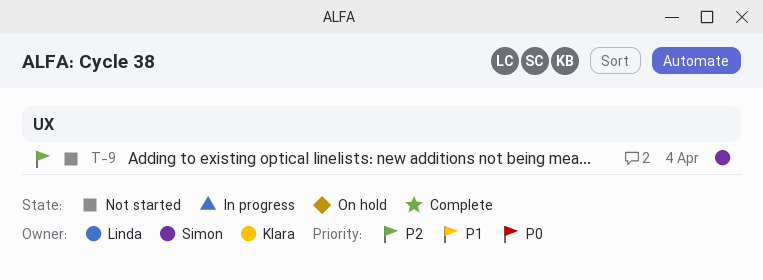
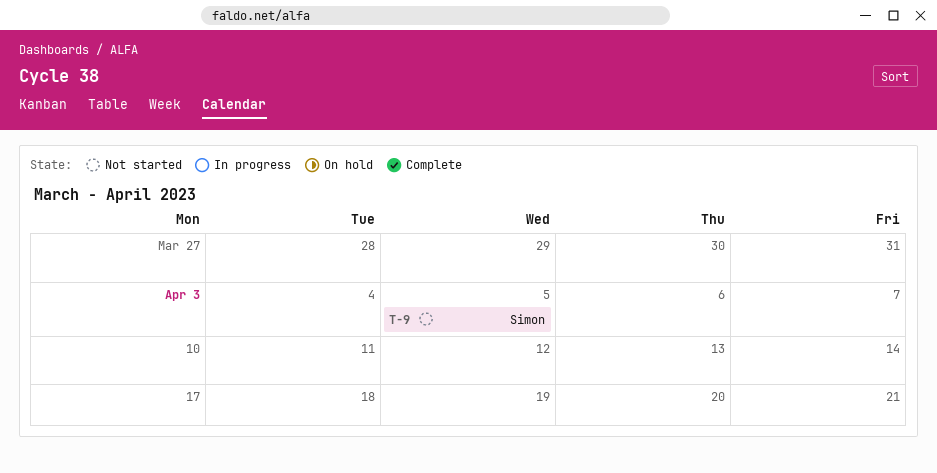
T-9, due: Apr 4 -> Apr 5

